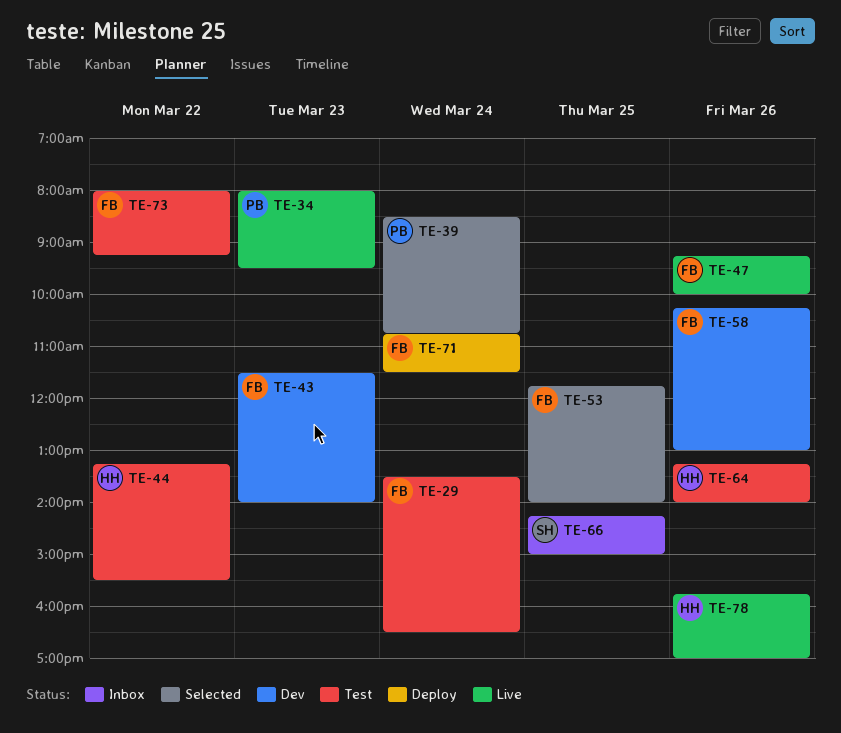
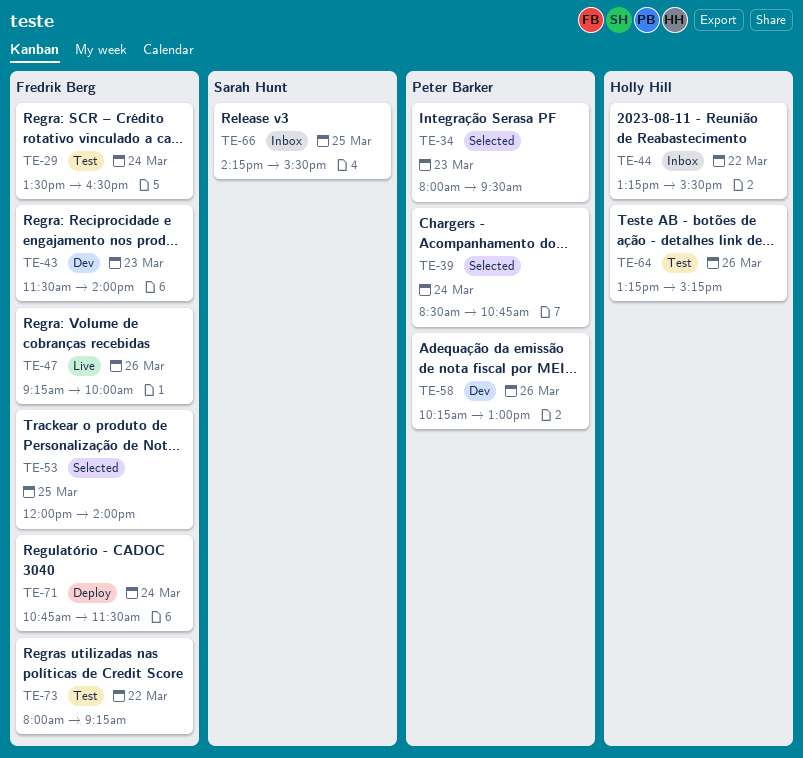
TE-34, status: Live -> Selected
TE-44, status: Test -> Inbox
TE-53, begins: 11:45 -> 12:00
TE-58, owner: Fredrik Berg -> Peter Barker
TE-64, ends: 14:00 -> 15:15
TE-66, ends: 15:00 -> 15:30
TE-78: present -> none

